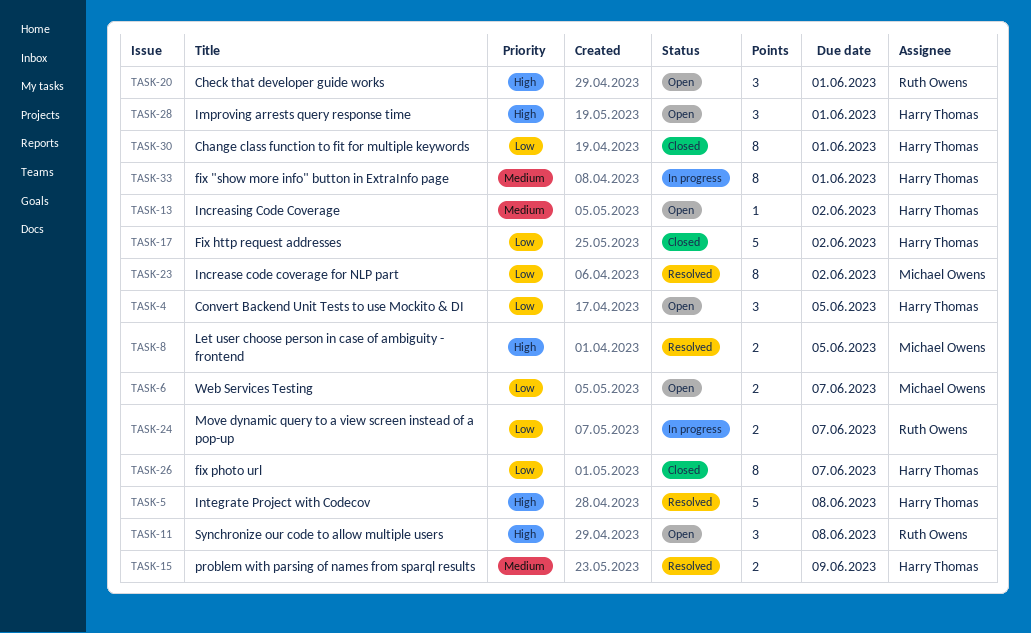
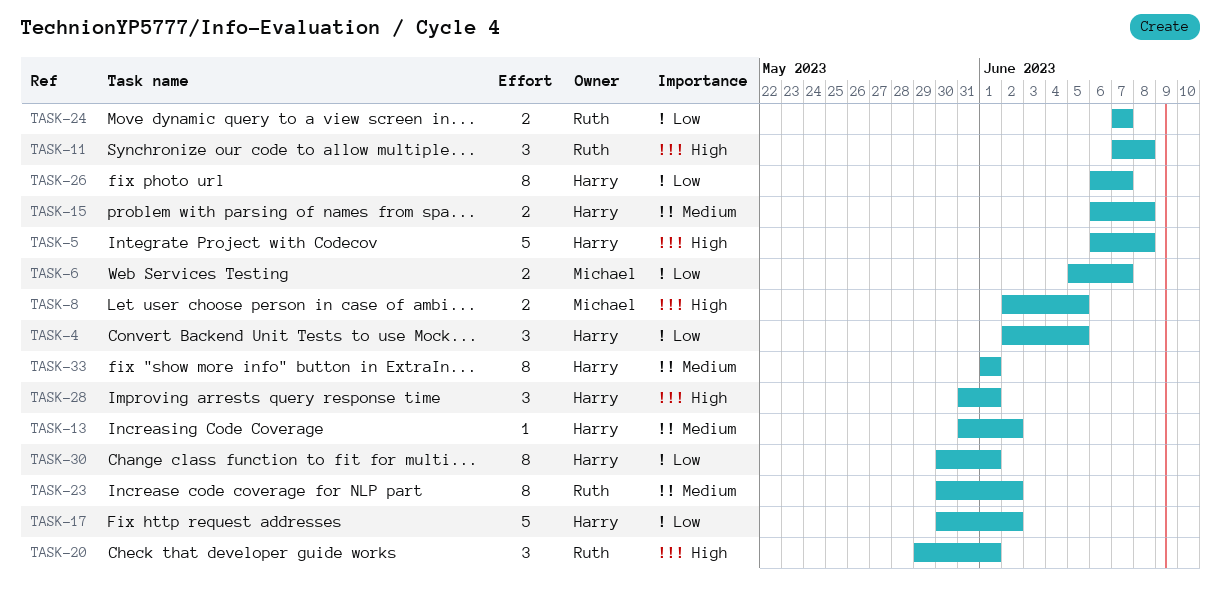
TASK-15, due: Jun 9 -> Jun 8
TASK-23, owner: Michael Owens -> Ruth Owens
TASK-23, priority: Low -> Medium

